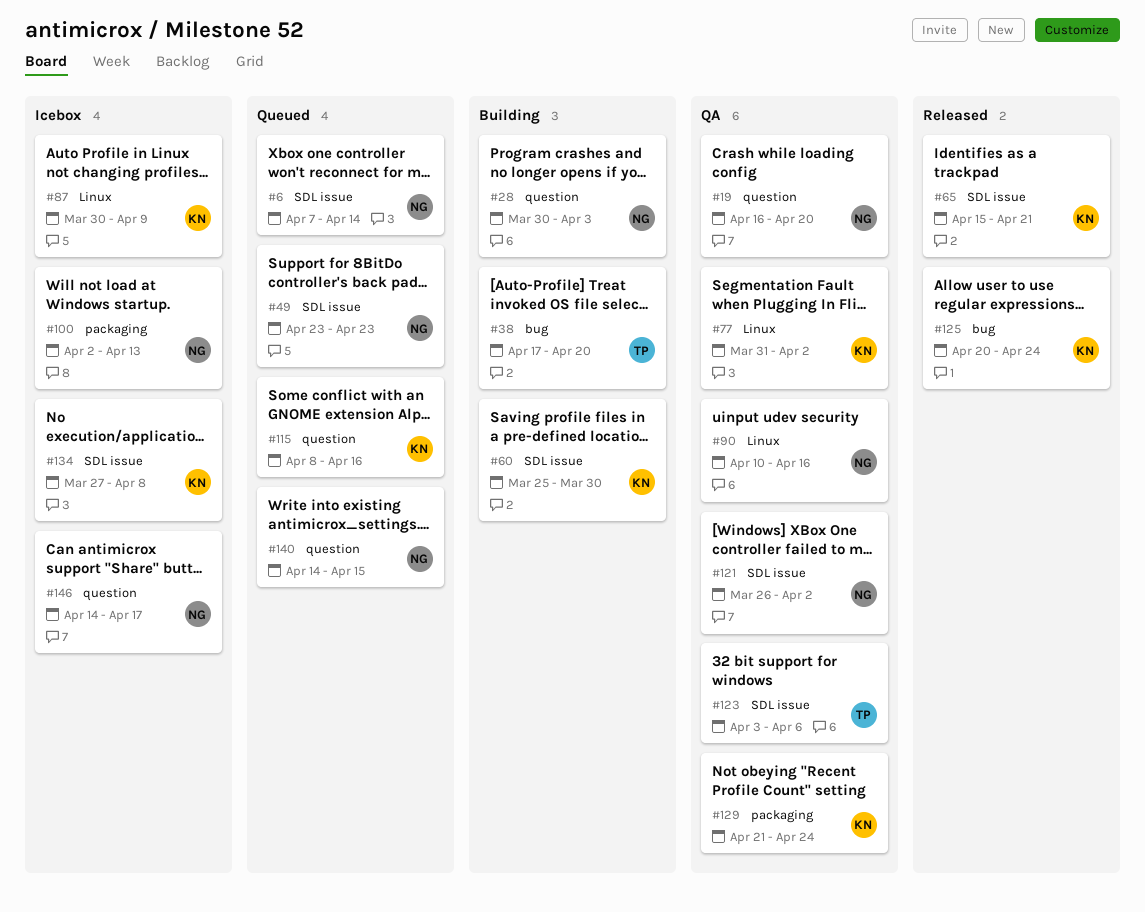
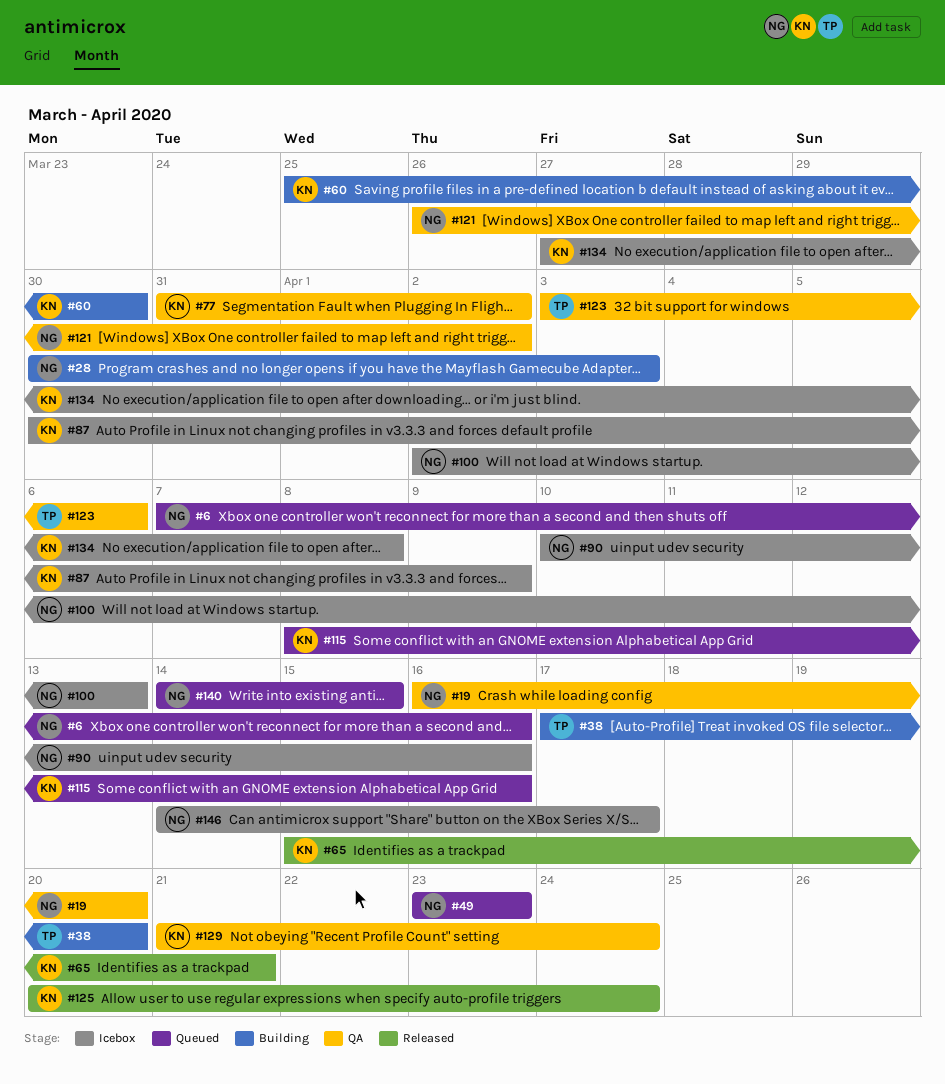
#6, due: Apr 14 -> Apr 16
#90, status: QA -> Icebox

